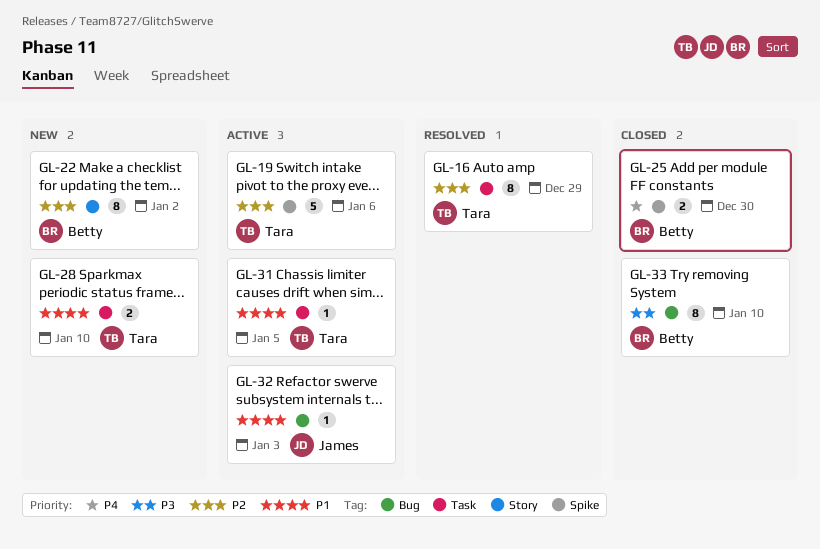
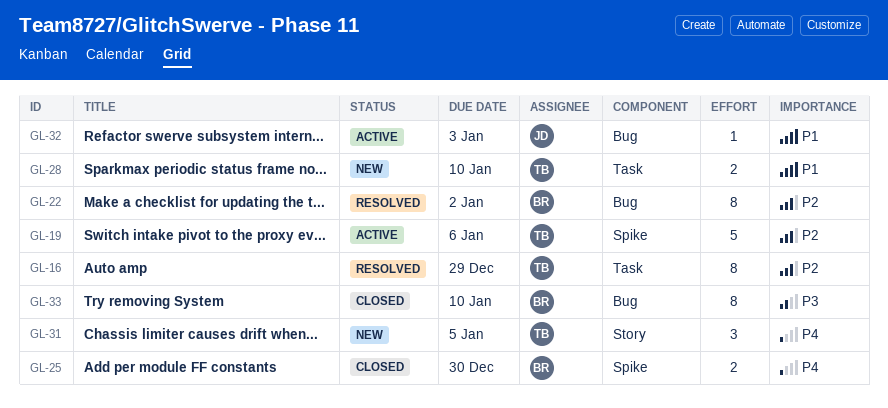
GL-22, status: New -> Resolved
GL-22, label: Story -> Bug
GL-31, status: Active -> New
GL-31, priority: P1 -> P4
GL-31, label: Task -> Story
GL-31, estimate: 1 -> 3

